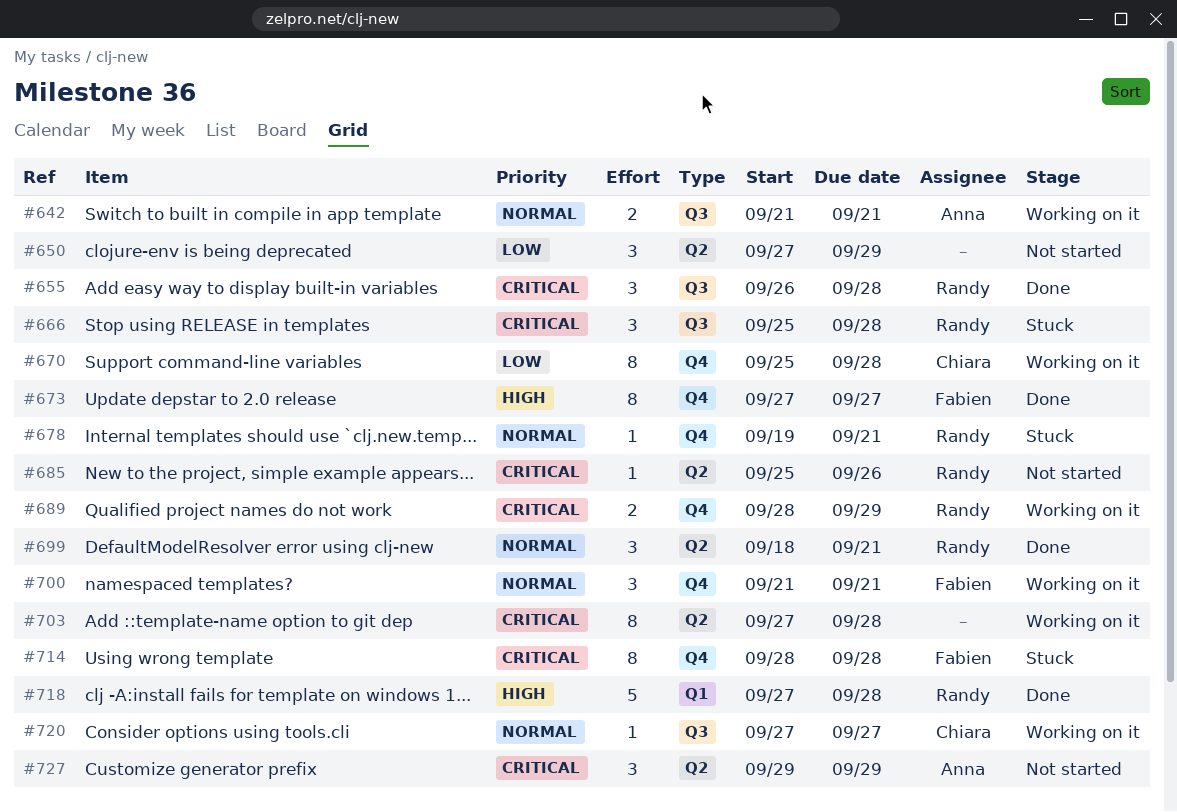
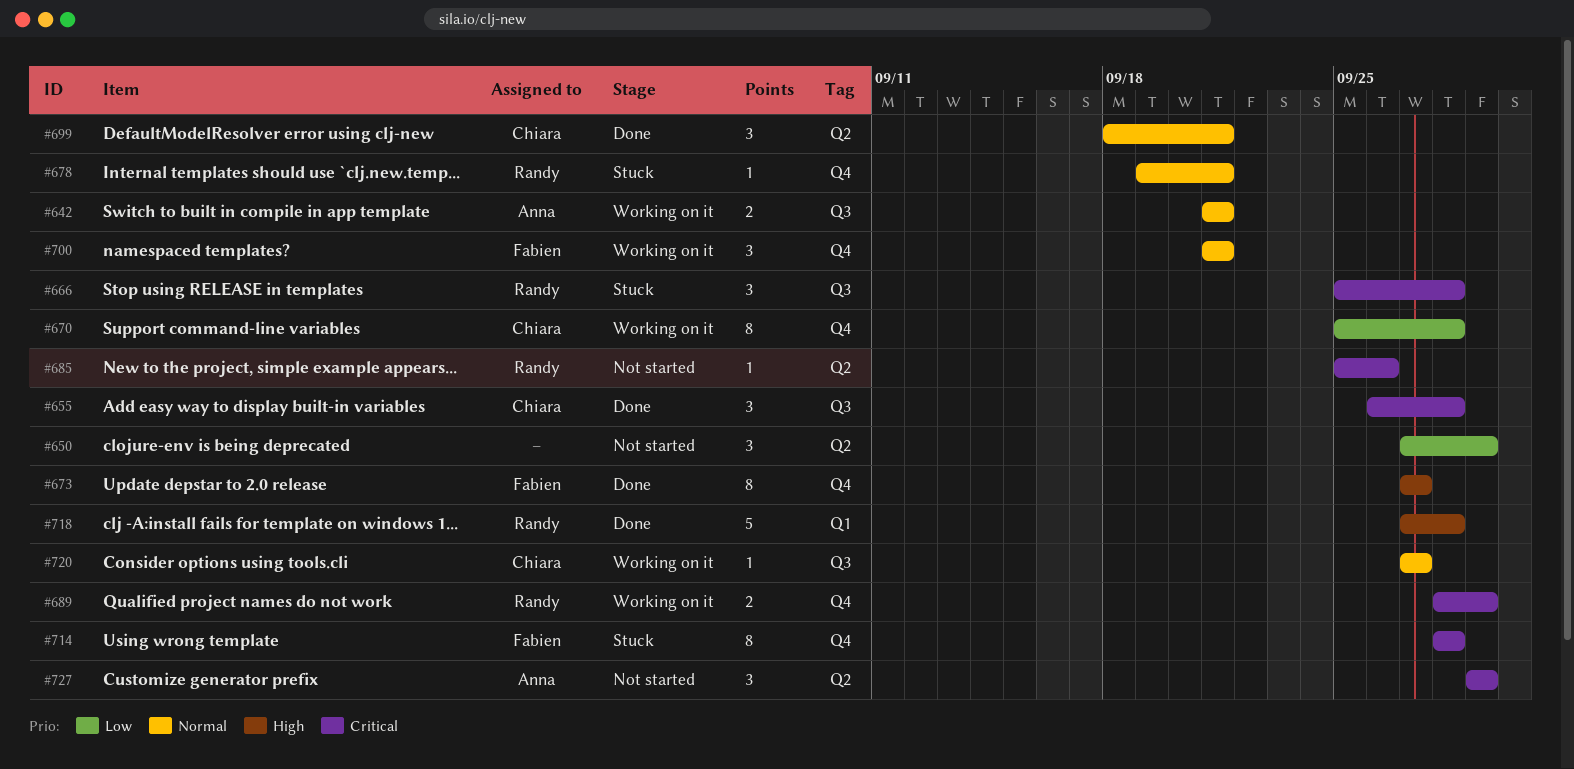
#655, owner: Randy -> Chiara
#699, owner: Randy -> Chiara
#703: present -> none

